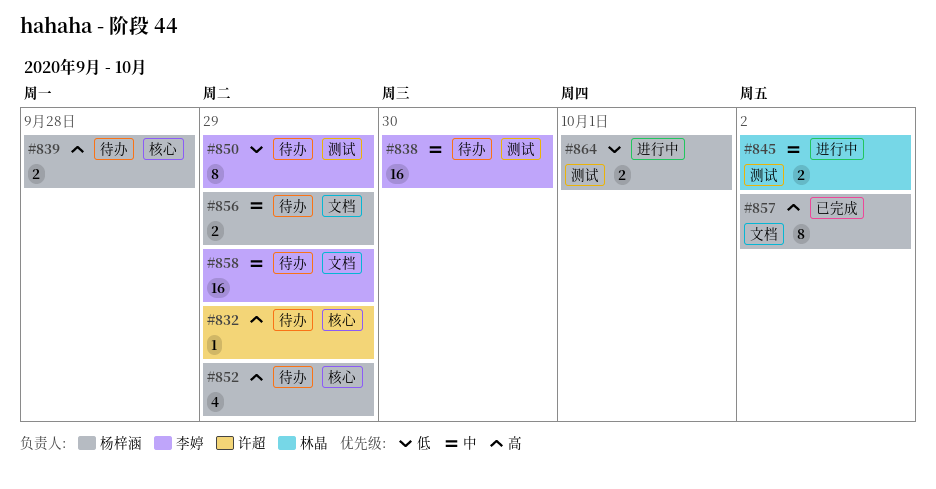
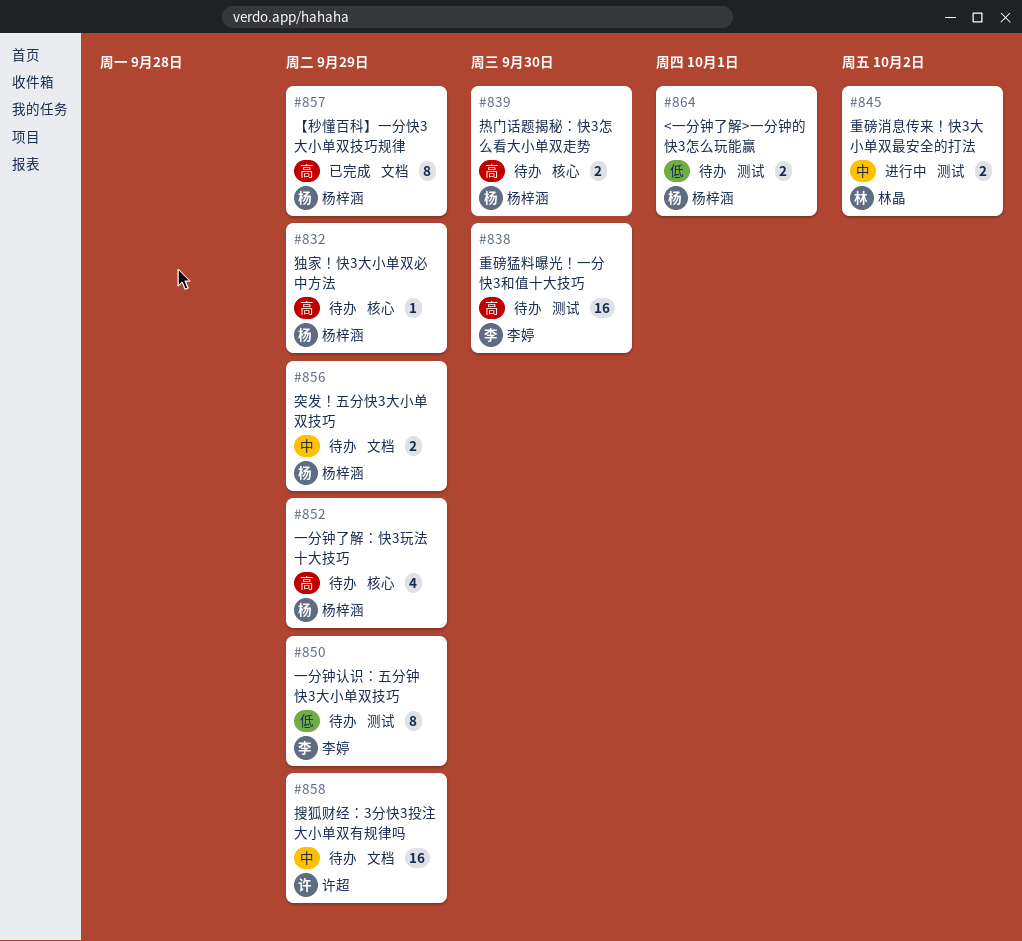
#832, owner: 许超 -> 杨梓涵
#838, priority: 中 -> 高
#839, due: Sep 28 -> Sep 30
#857, due: Oct 2 -> Sep 29
#858, owner: 李婷 -> 许超
#864, status: 进行中 -> 待办

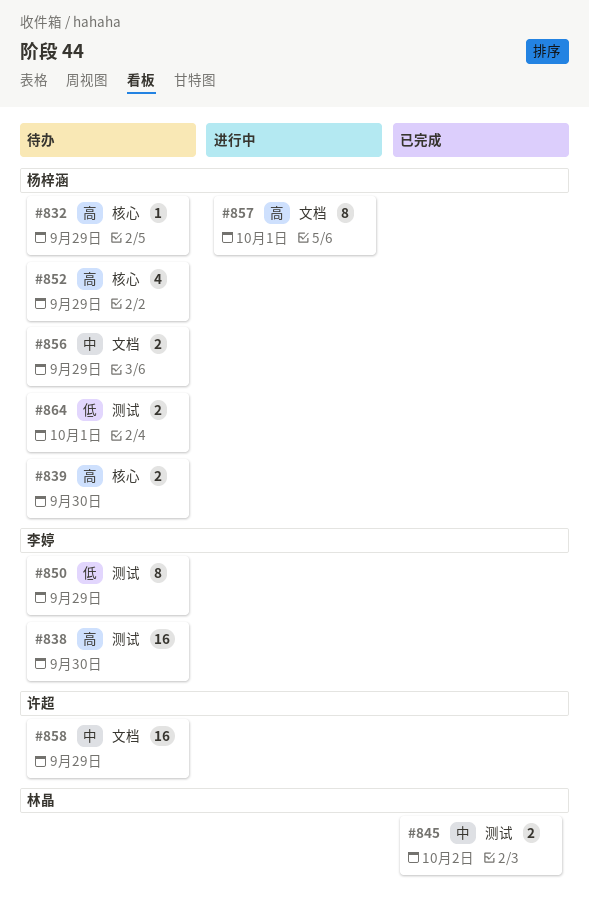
#845, status: 进行中 -> 已完成
#857, status: 已完成 -> 进行中
#857, due: Sep 29 -> Oct 1

